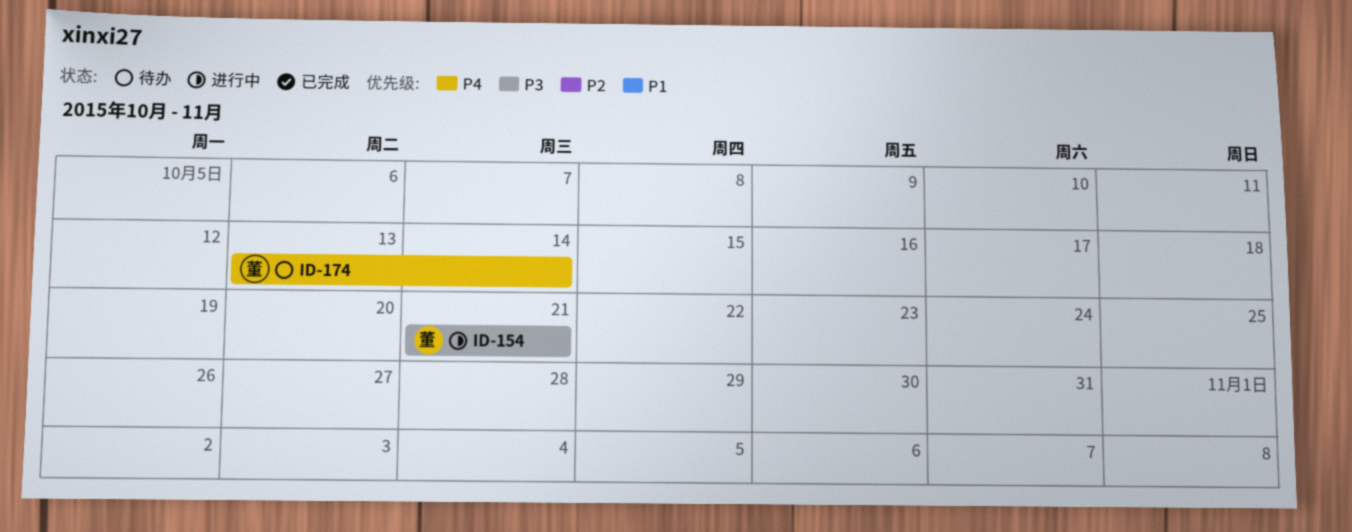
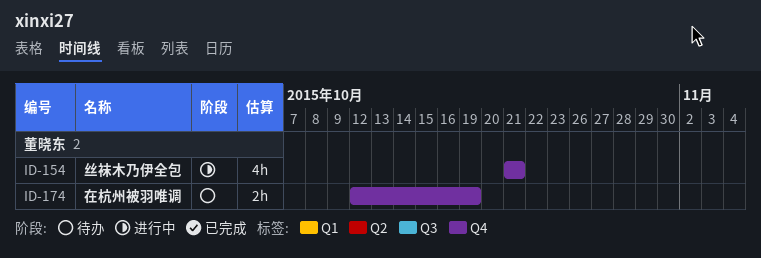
ID-174, start: Oct 13 -> Oct 12
ID-174, due: Oct 14 -> Oct 19

